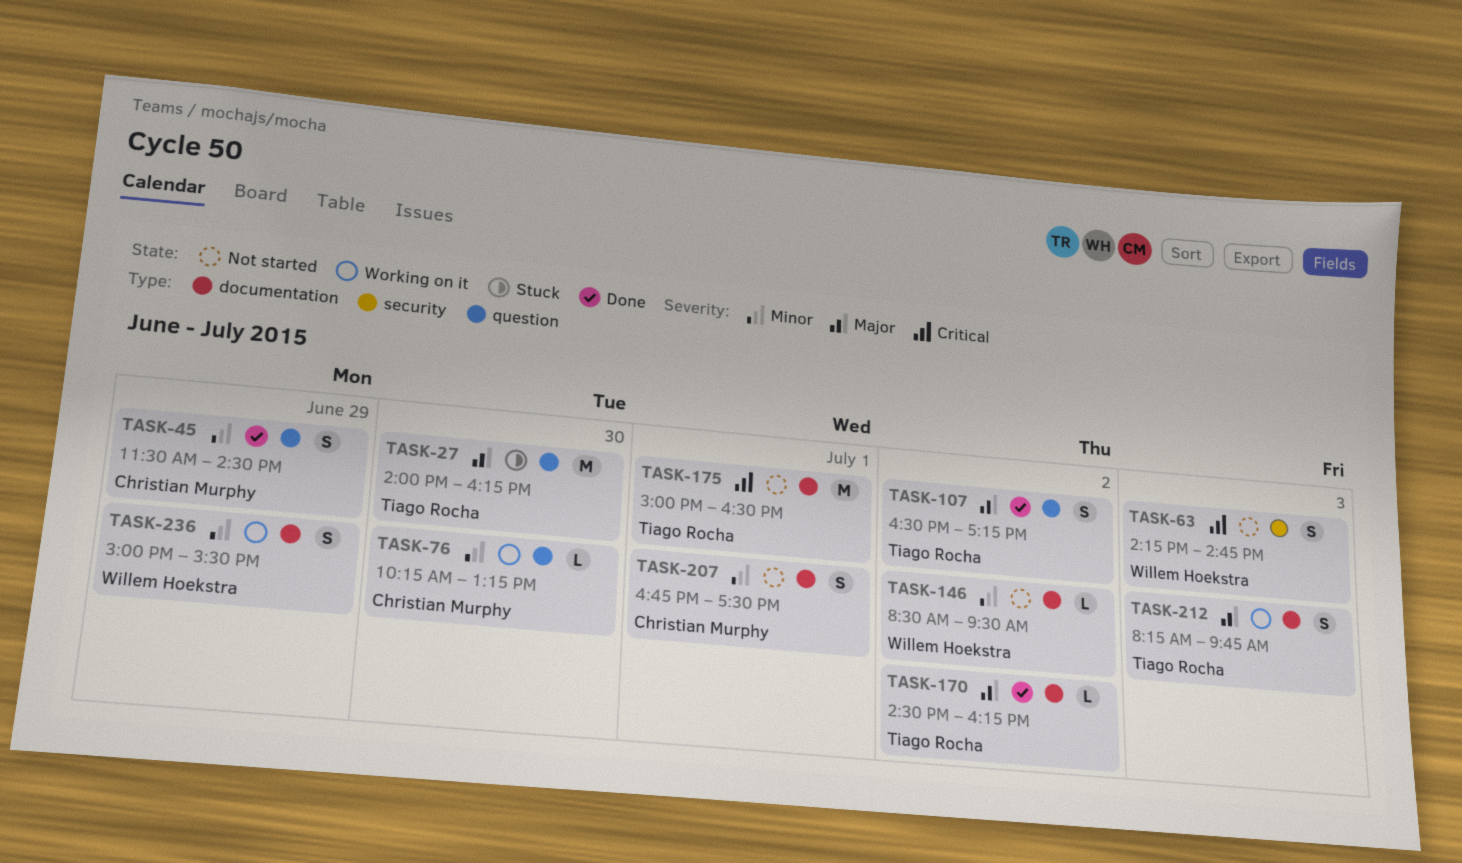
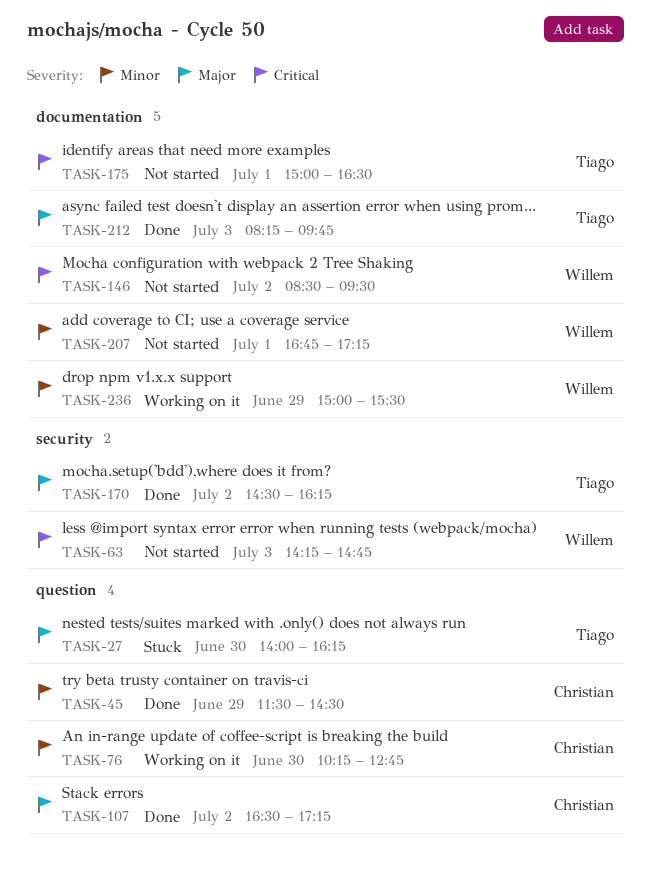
TASK-76, ends: 13:15 -> 12:45
TASK-107, owner: Tiago Rocha -> Christian Murphy
TASK-146, priority: Minor -> Critical
TASK-170, label: documentation -> security
TASK-207, owner: Christian Murphy -> Willem Hoekstra
TASK-207, ends: 17:30 -> 17:15
TASK-212, status: Working on it -> Done

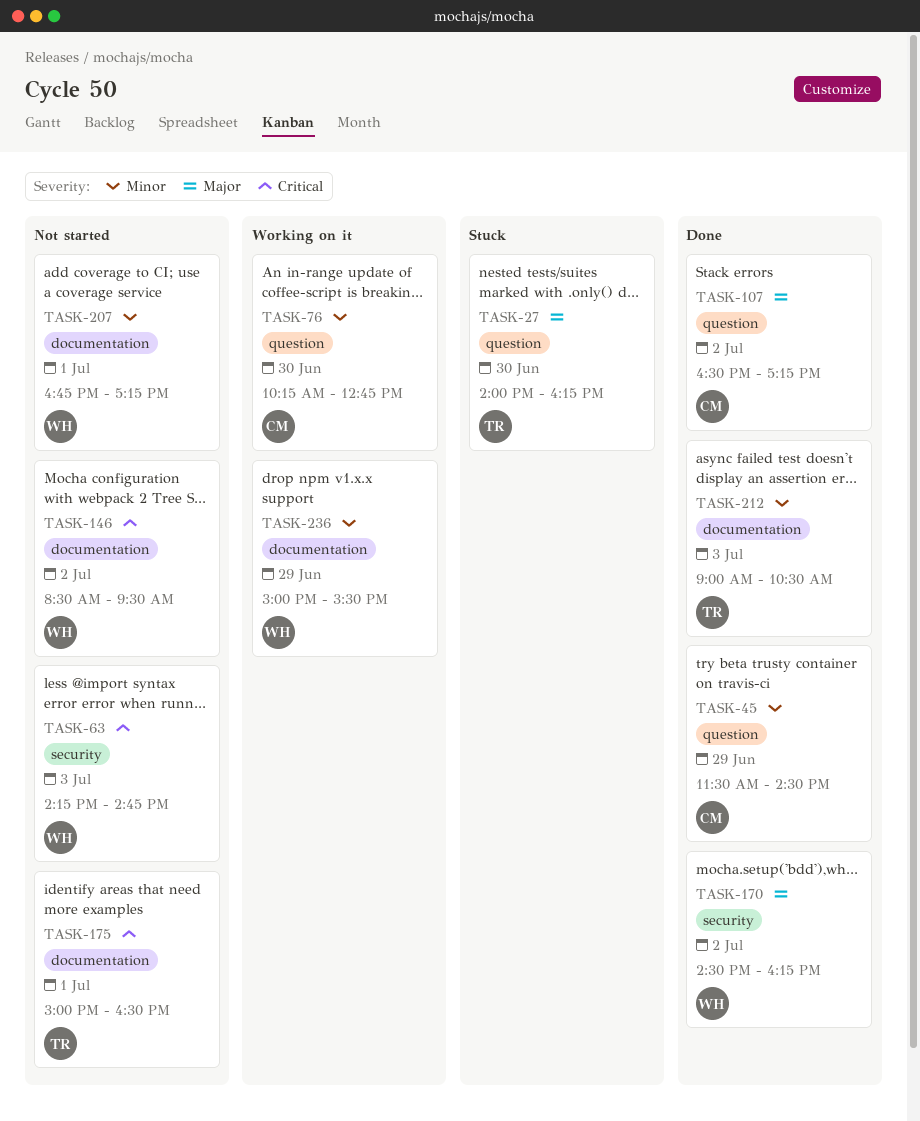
TASK-170, owner: Tiago -> Willem
TASK-212, priority: Major -> Minor
TASK-212, begins: 08:15 -> 09:00
TASK-212, ends: 09:45 -> 10:30

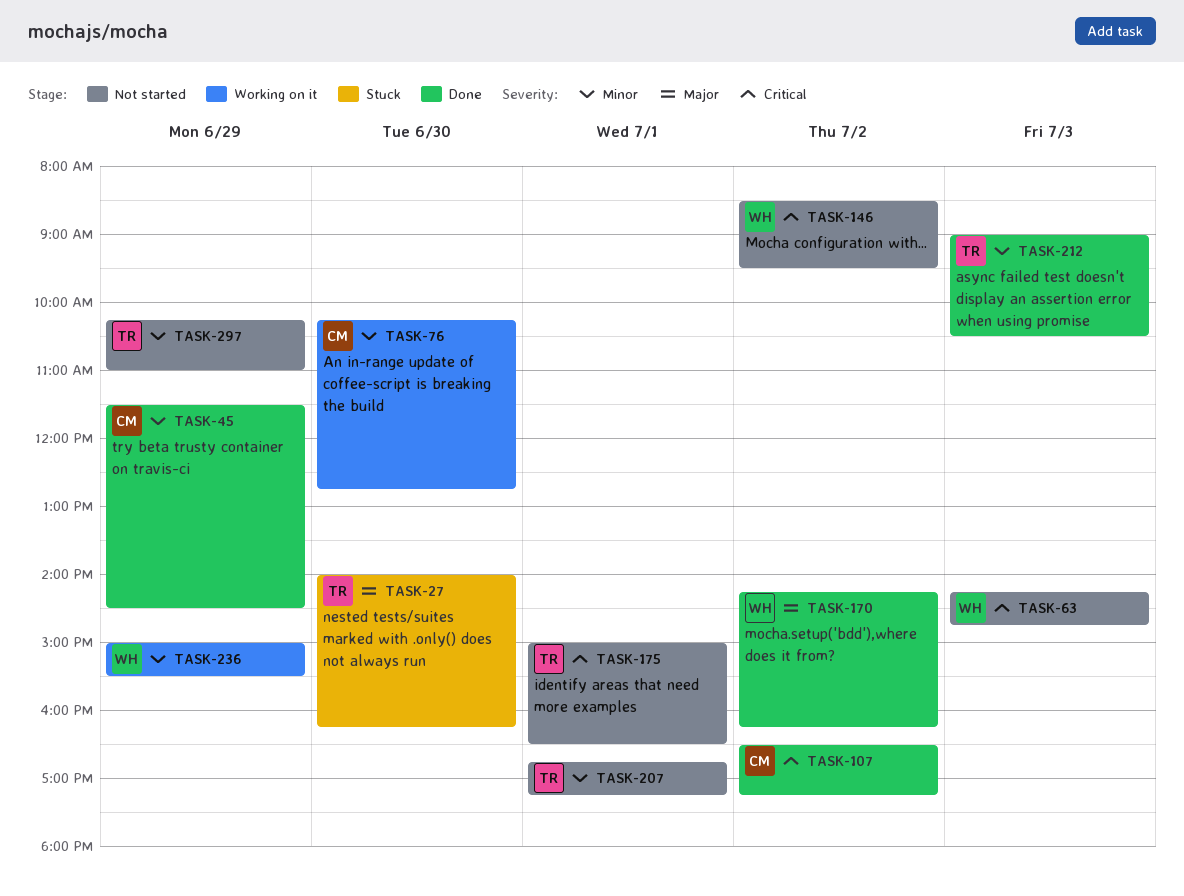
TASK-107, priority: Major -> Critical
TASK-170, begins: 14:30 -> 14:15
TASK-207, owner: WH -> TR
TASK-297: none -> present

